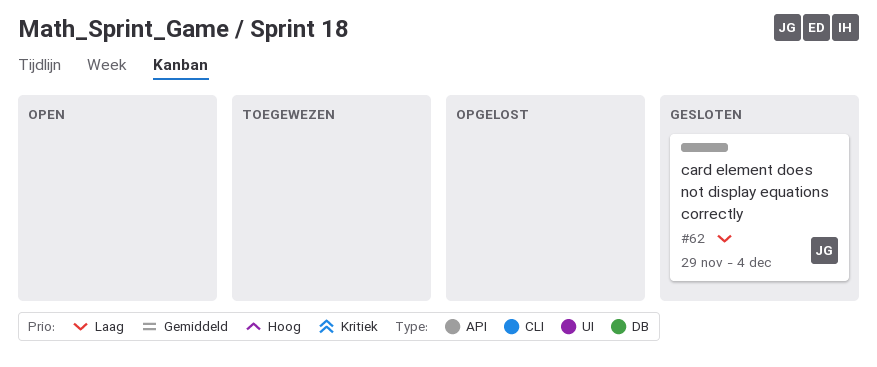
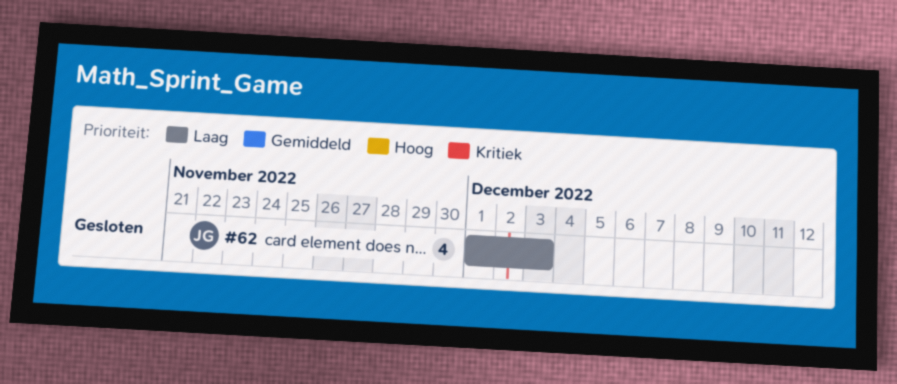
#62, start: Nov 29 -> Dec 1
#62, due: Dec 4 -> Dec 3

